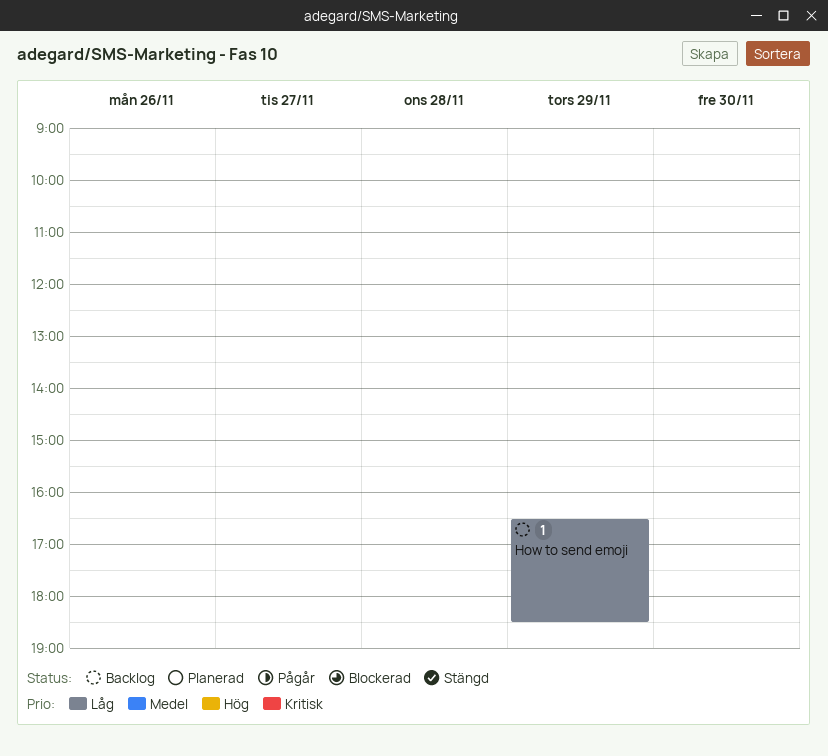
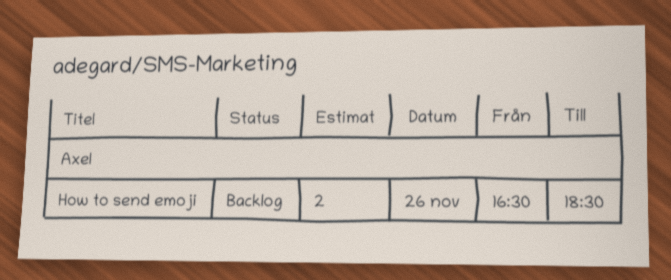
How to send emoji, estimate: 1 -> 2
How to send emoji, day: Nov 29 -> Nov 26

